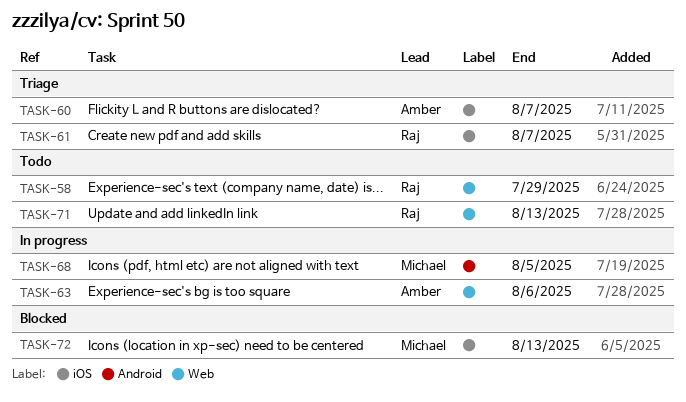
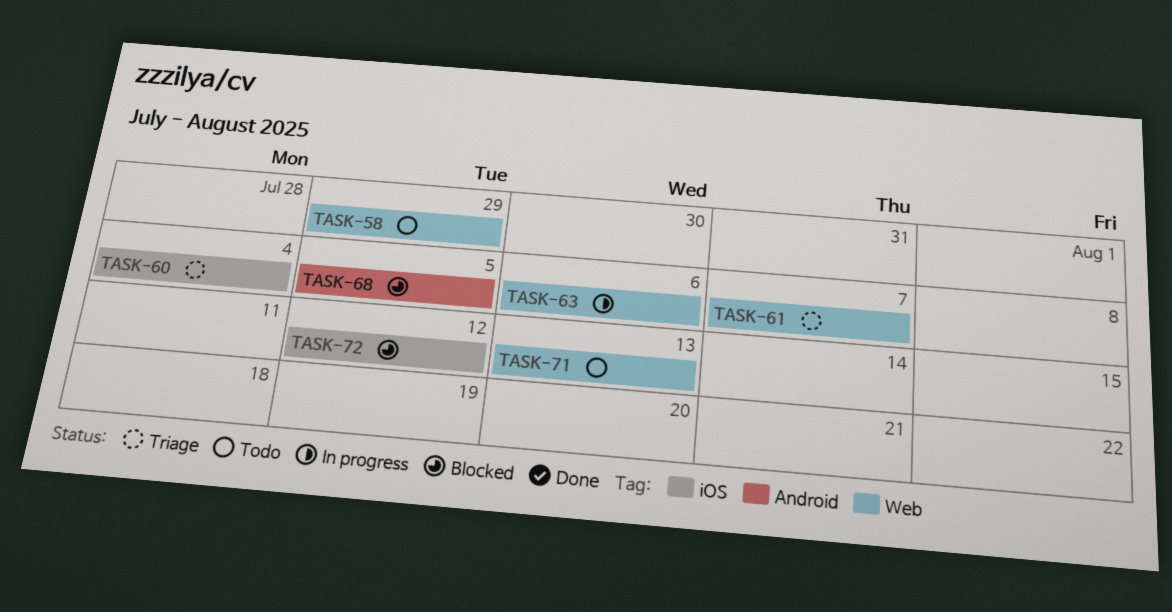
TASK-60, due: Aug 7 -> Aug 4
TASK-61, label: iOS -> Web
TASK-68, status: In progress -> Blocked
TASK-72, due: Aug 13 -> Aug 12

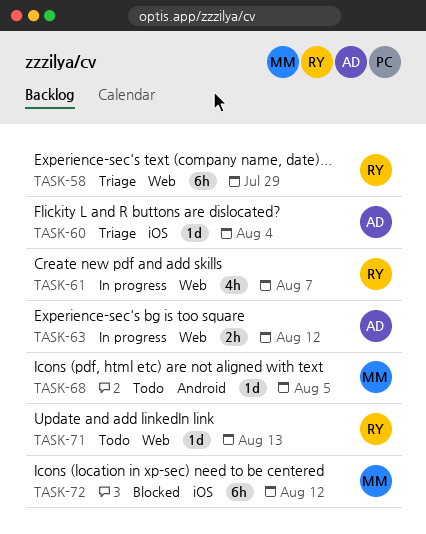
TASK-58, status: Todo -> Triage
TASK-61, status: Triage -> In progress
TASK-63, due: Aug 6 -> Aug 12
TASK-68, status: Blocked -> Todo

